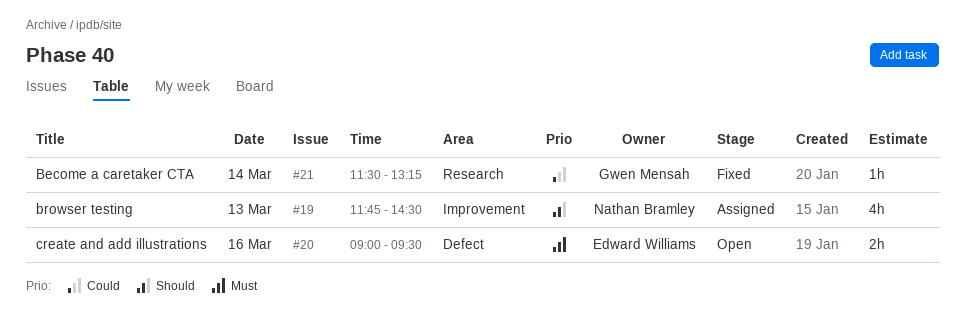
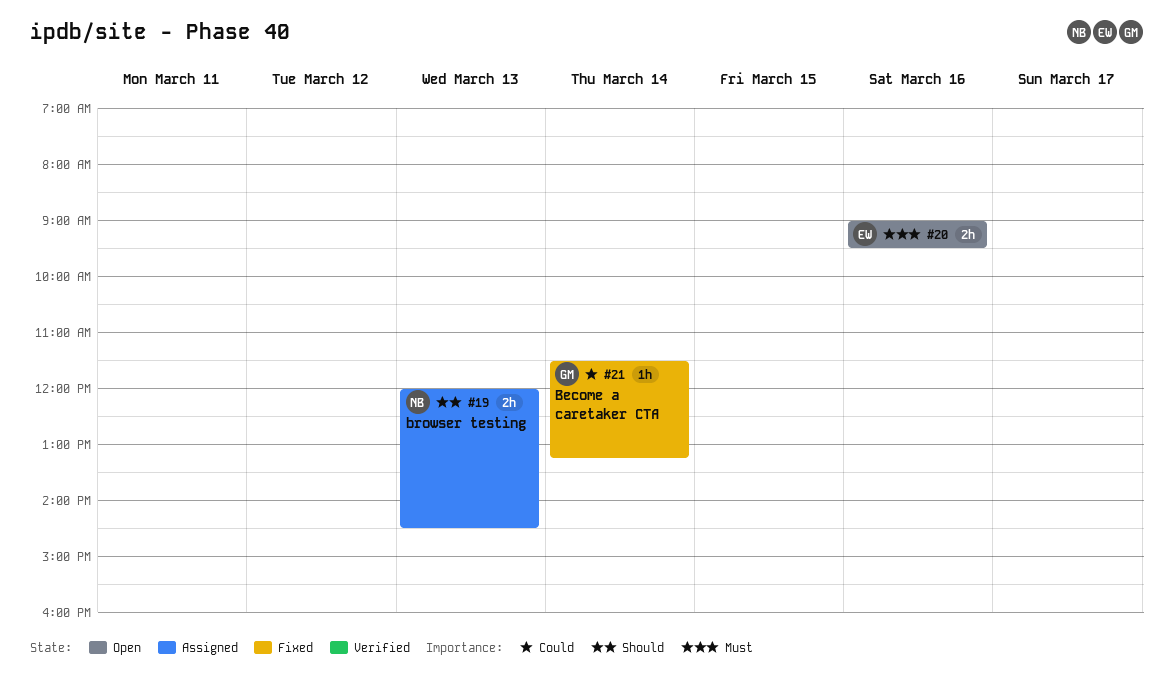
#19, estimate: 4h -> 2h
#19, begins: 11:45 -> 12:00

